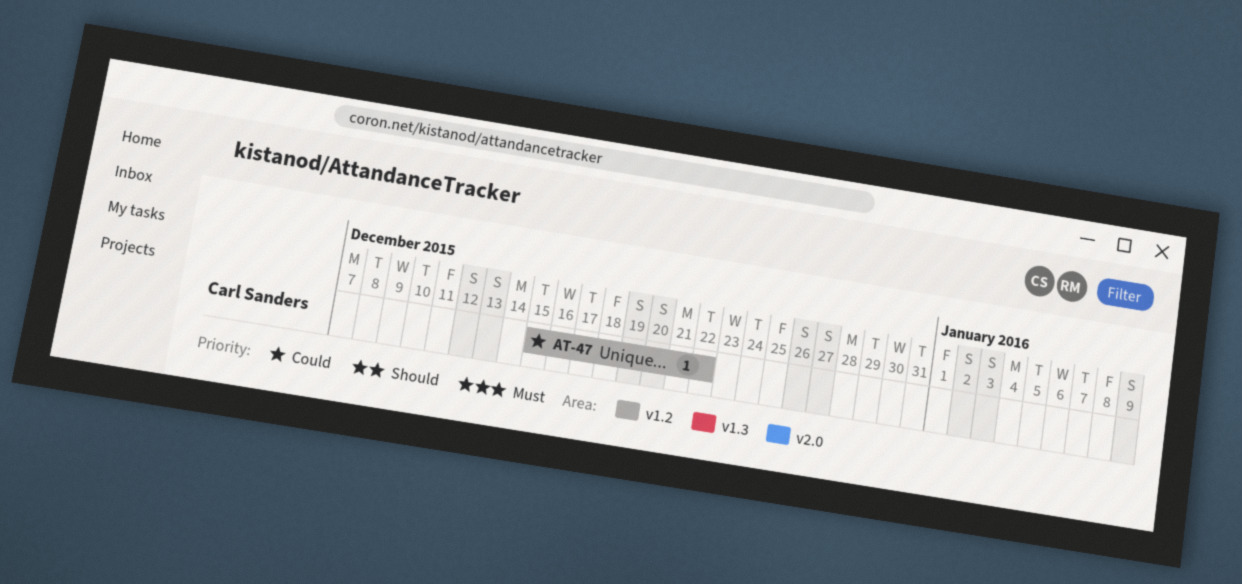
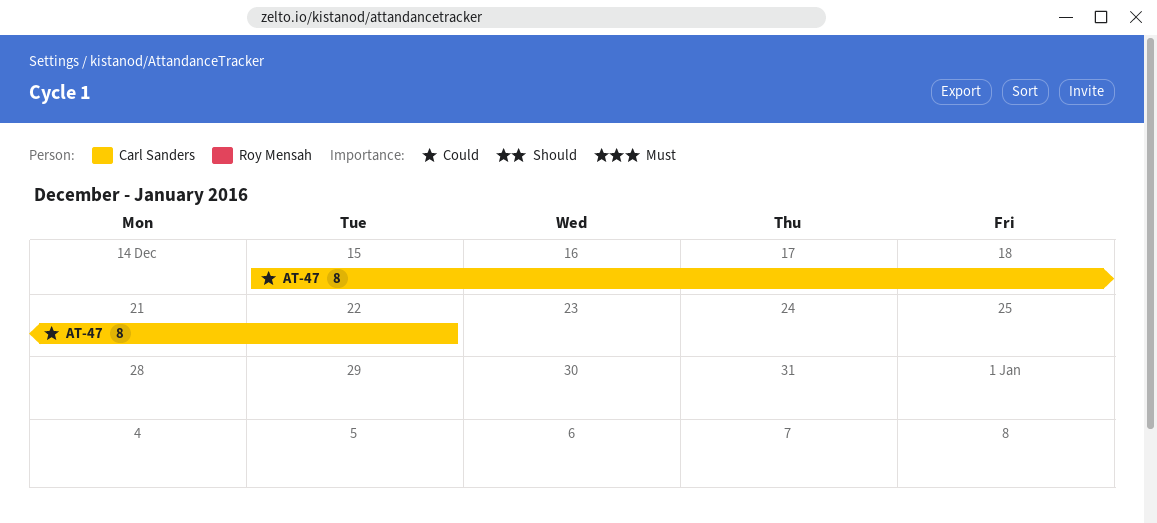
AT-47, estimate: 1 -> 8

